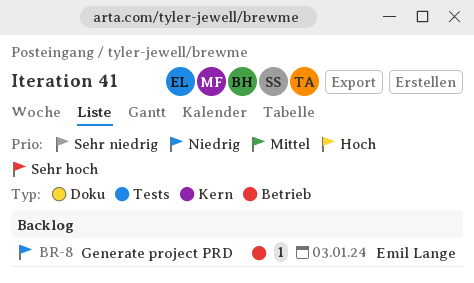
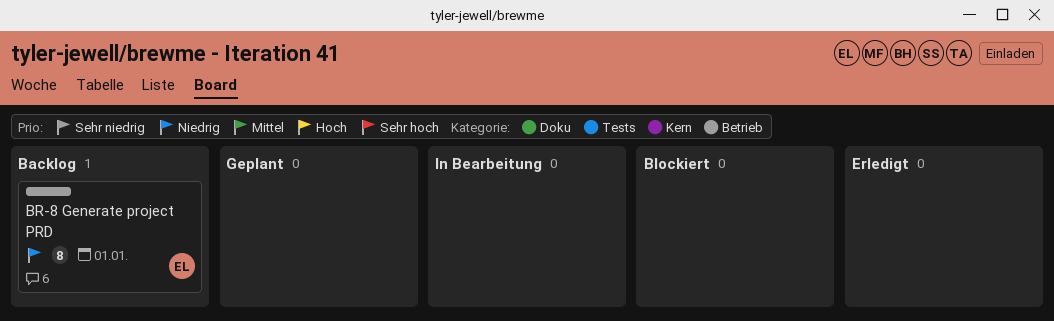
BR-8, estimate: 1 -> 8
BR-8, due: Jan 3 -> Jan 1

